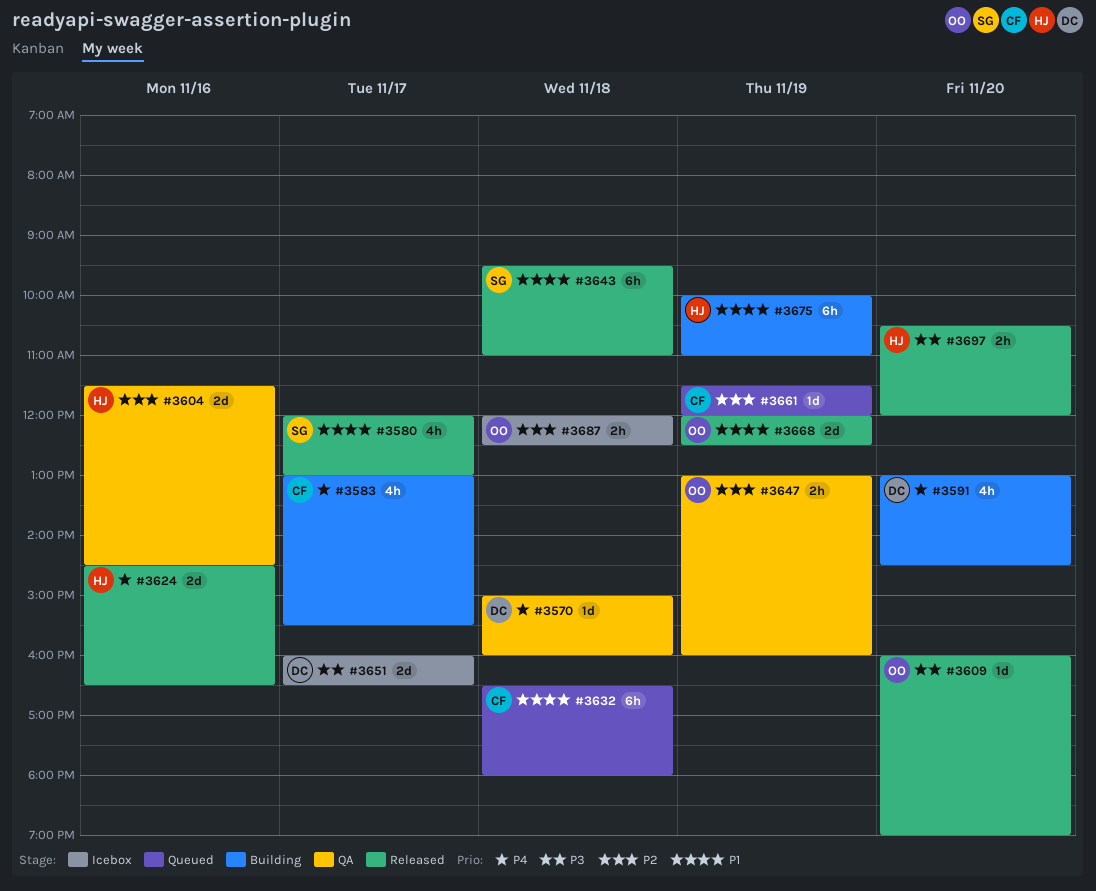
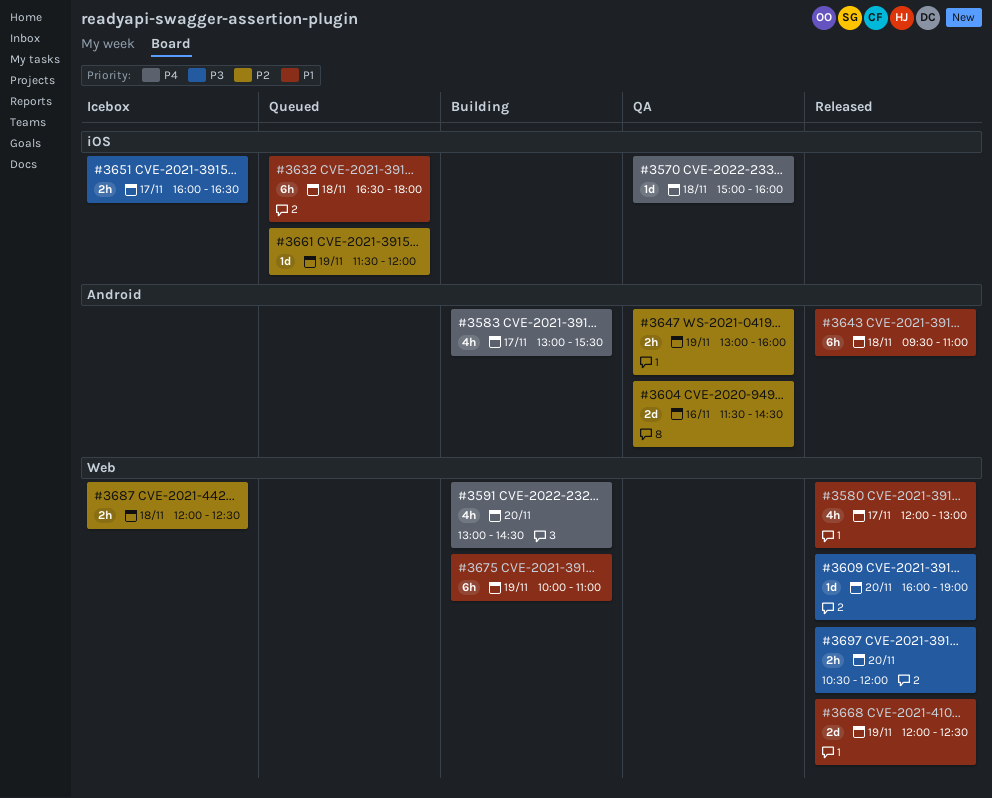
#3624: present -> none
#3651, estimate: 2d -> 2h

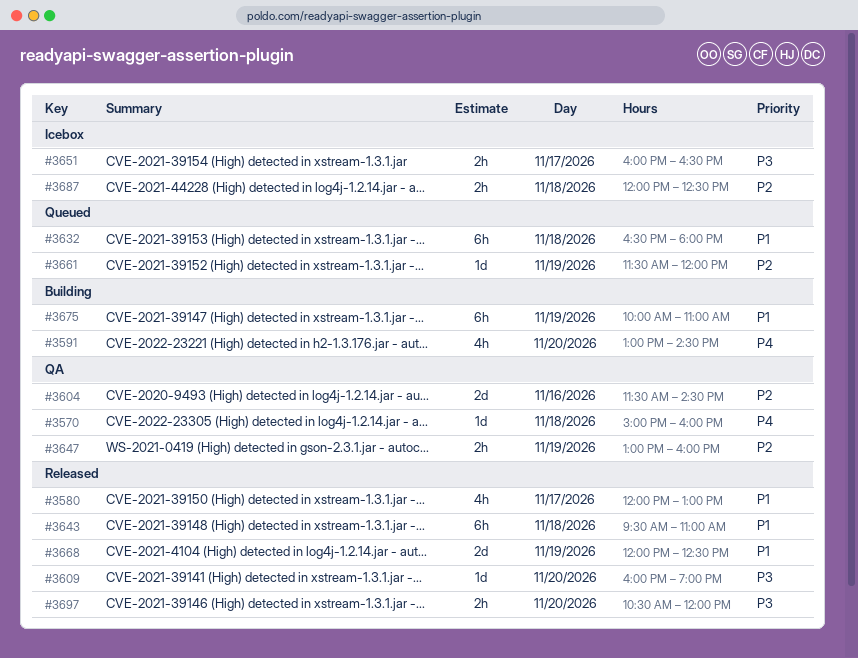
#3583: present -> none

